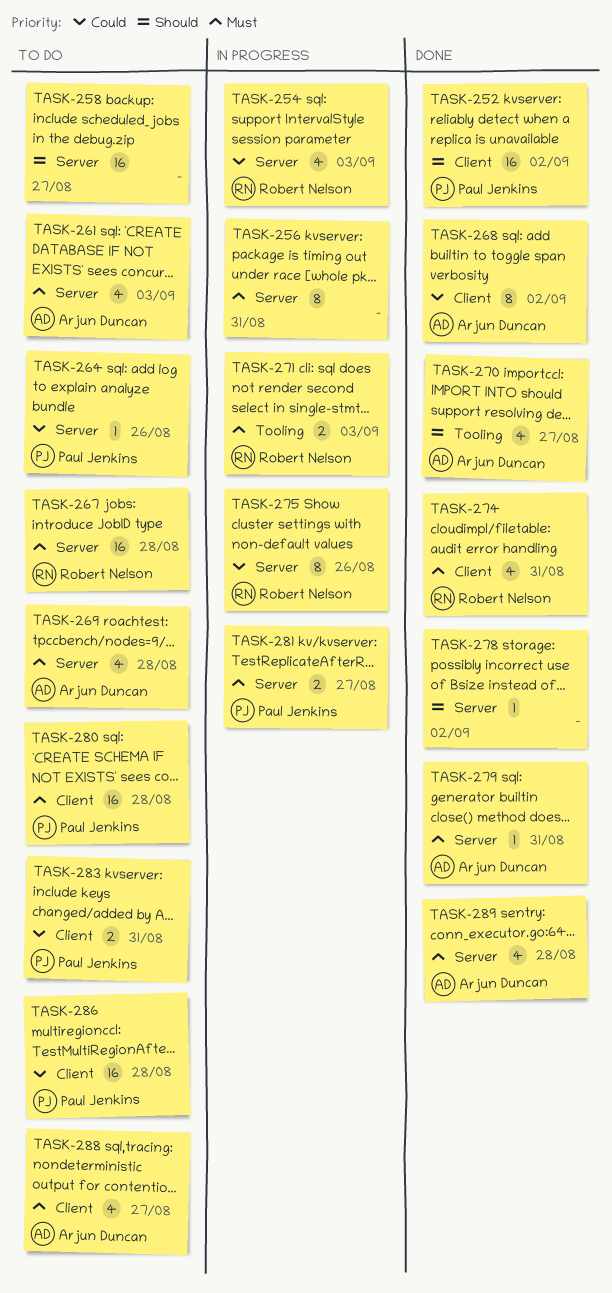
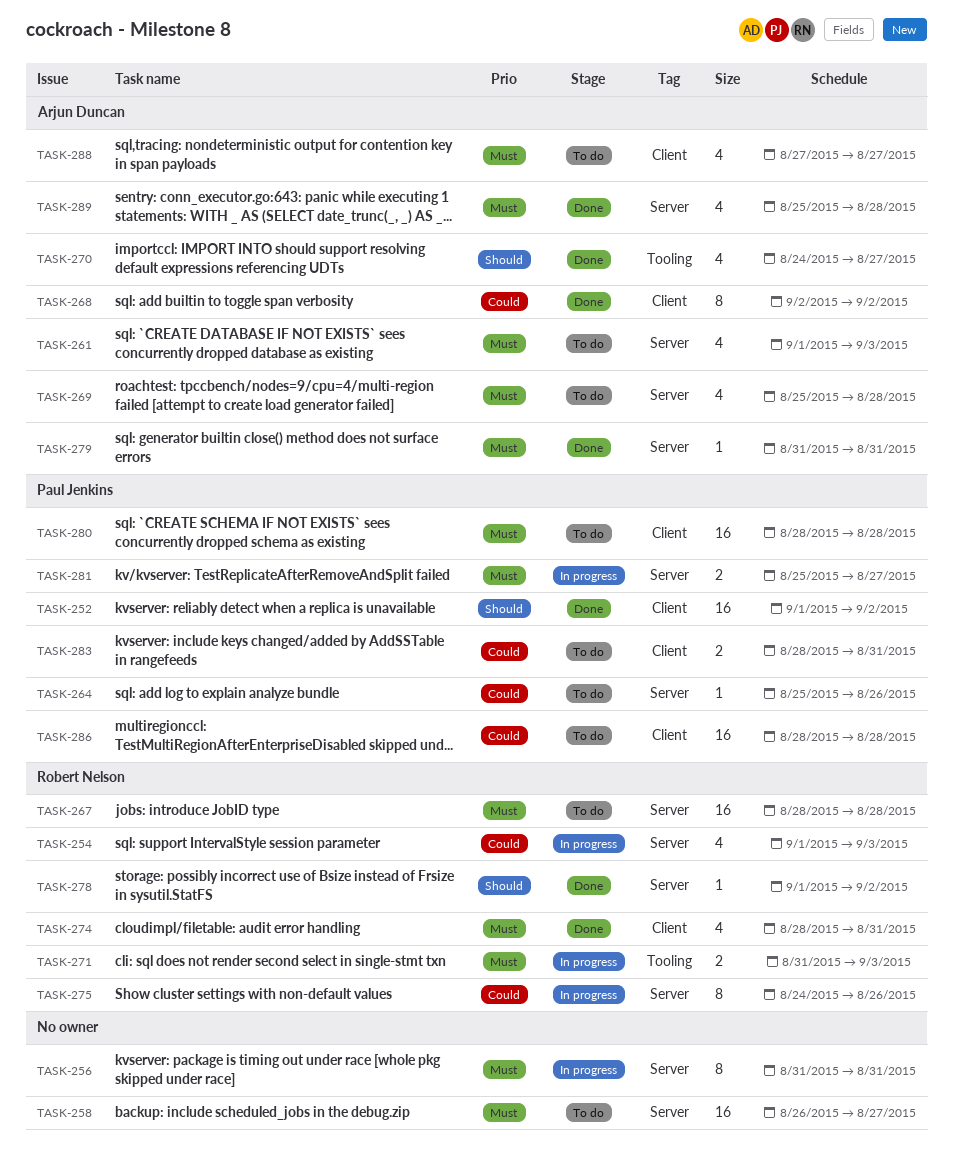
TASK-258, priority: Should -> Must
TASK-278, owner: none -> Robert Nelson

